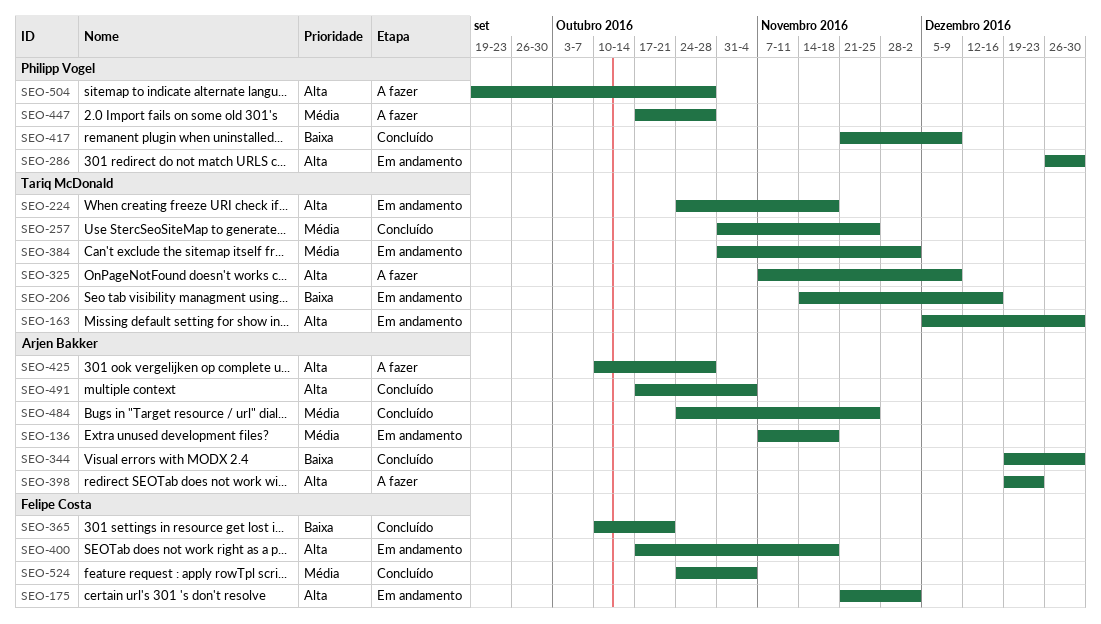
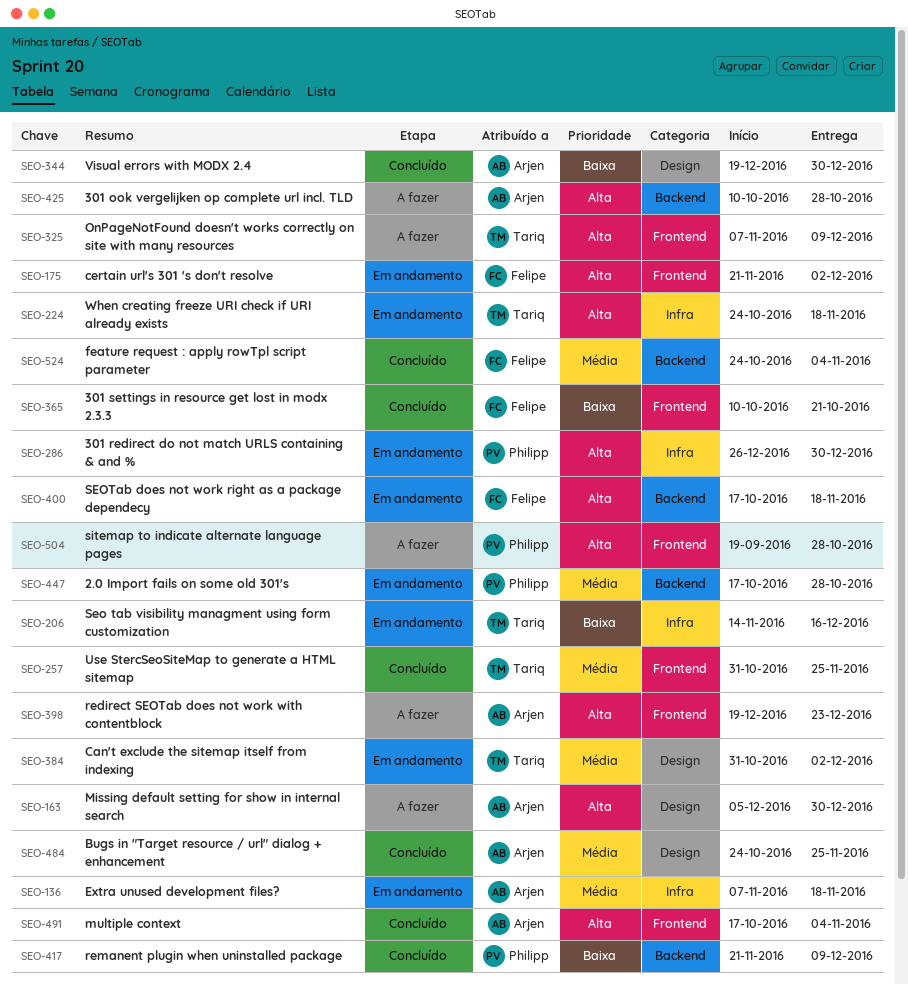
SEO-163, status: Em andamento -> A fazer
SEO-163, owner: Tariq McDonald -> Arjen Bakker
SEO-447, status: A fazer -> Em andamento

